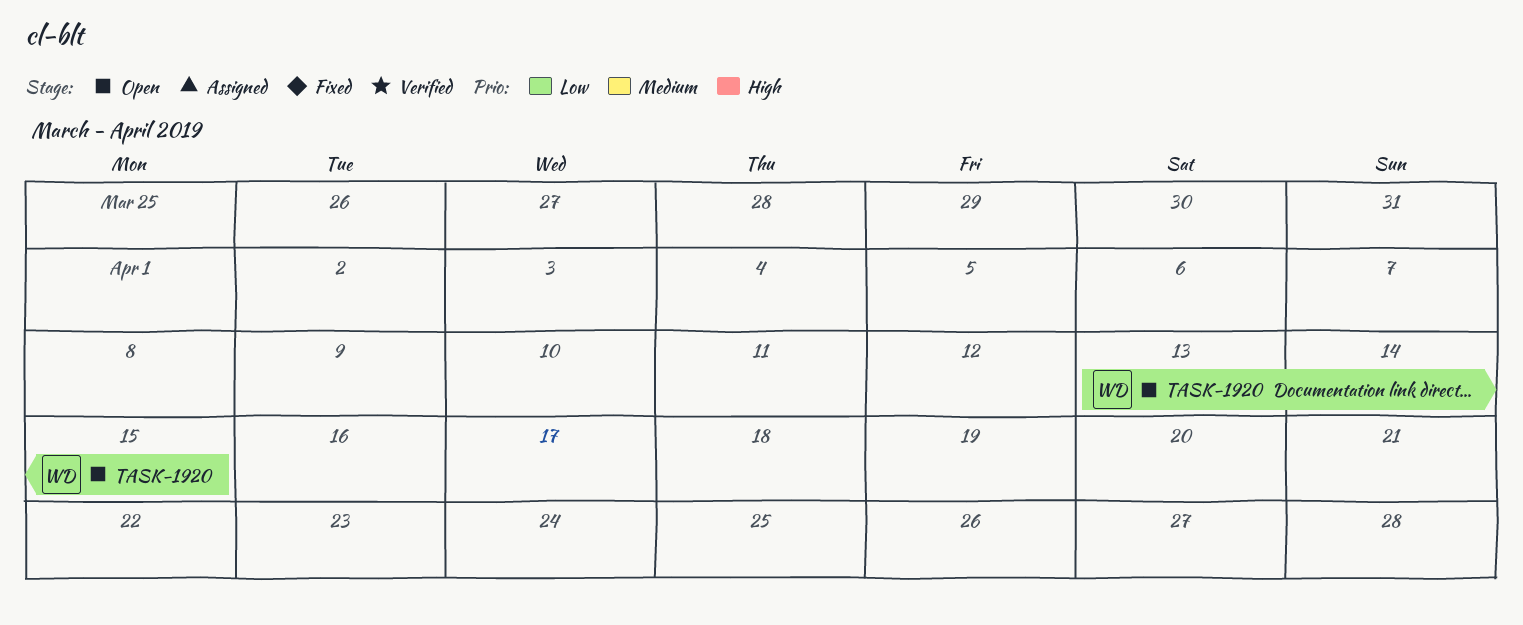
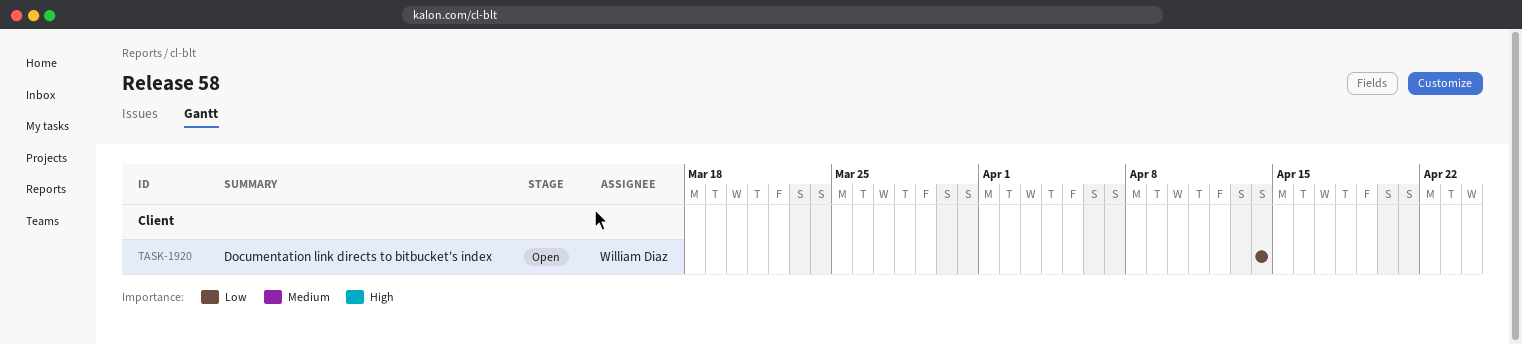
TASK-1920, start: Apr 13 -> Apr 14
TASK-1920, due: Apr 15 -> Apr 14

